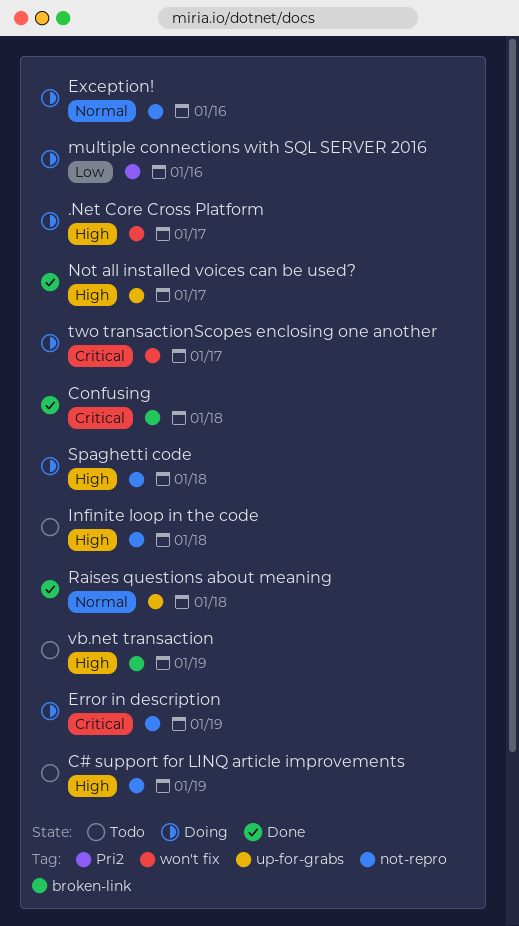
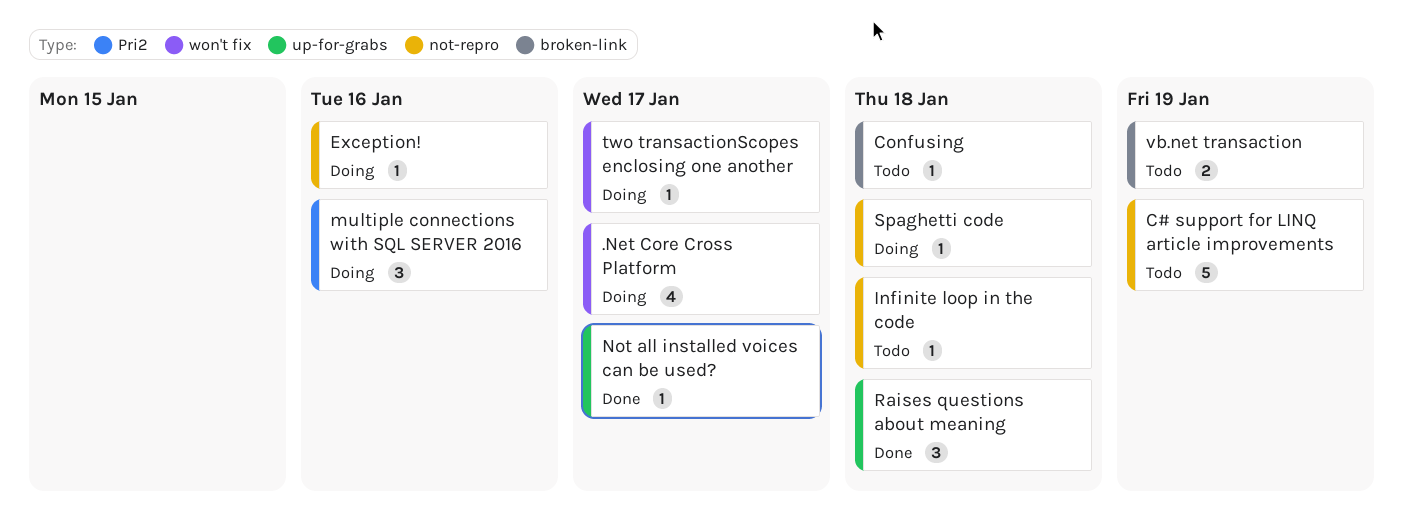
Confusing, status: Done -> Todo
Error in description: present -> none

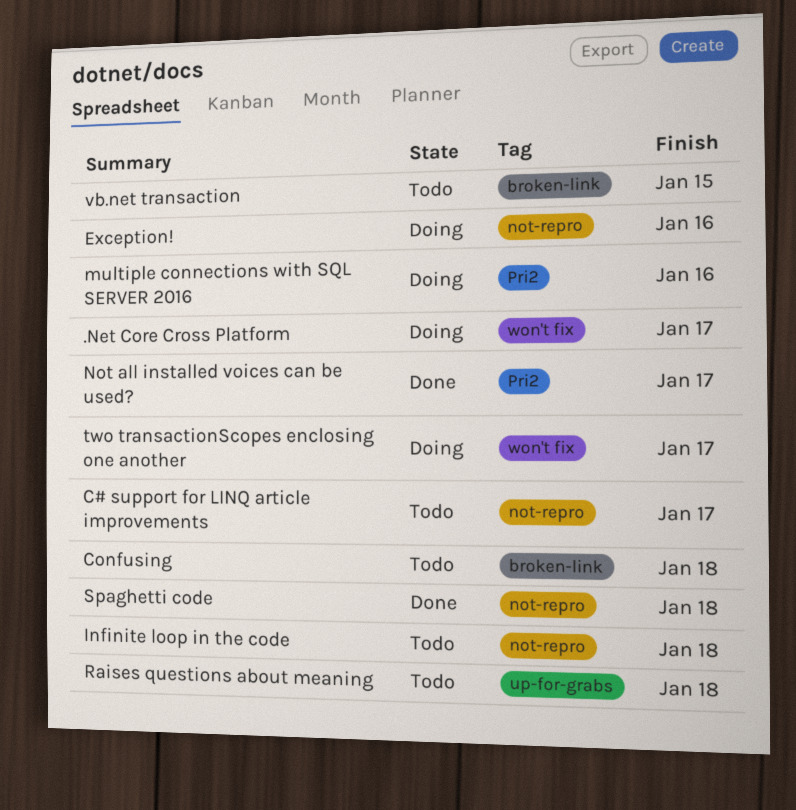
C# support for LINQ article improvements, due: Jan 19 -> Jan 17
Not all installed voices can be used?, label: up-for-grabs -> Pri2
Raises questions about meaning, status: Done -> Todo
Spaghetti code, status: Doing -> Done
vb.net transaction, due: Jan 19 -> Jan 15

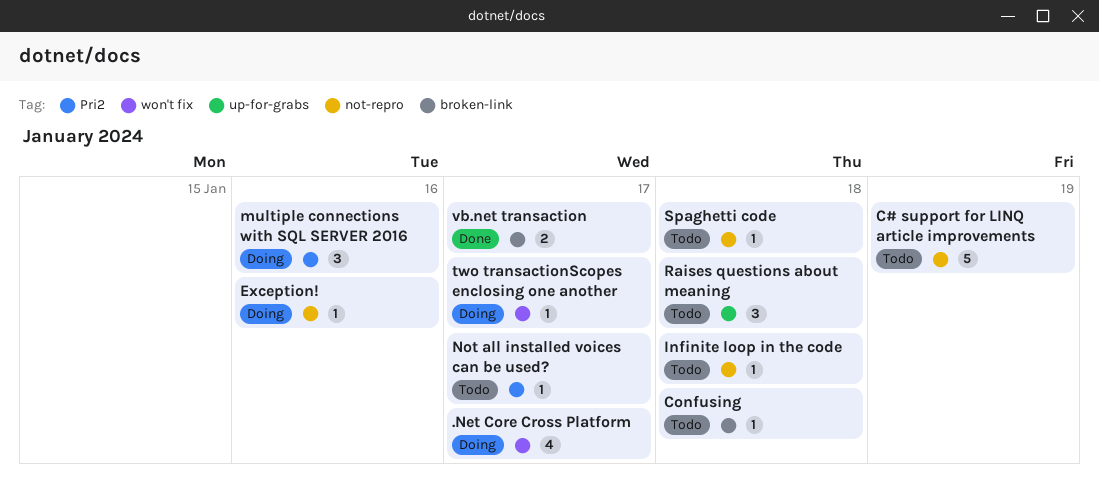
C# support for LINQ article improvements, due: Jan 17 -> Jan 19
Not all installed voices can be used?, status: Done -> Todo
Spaghetti code, status: Done -> Todo
vb.net transaction, status: Todo -> Done
vb.net transaction, due: Jan 15 -> Jan 17

